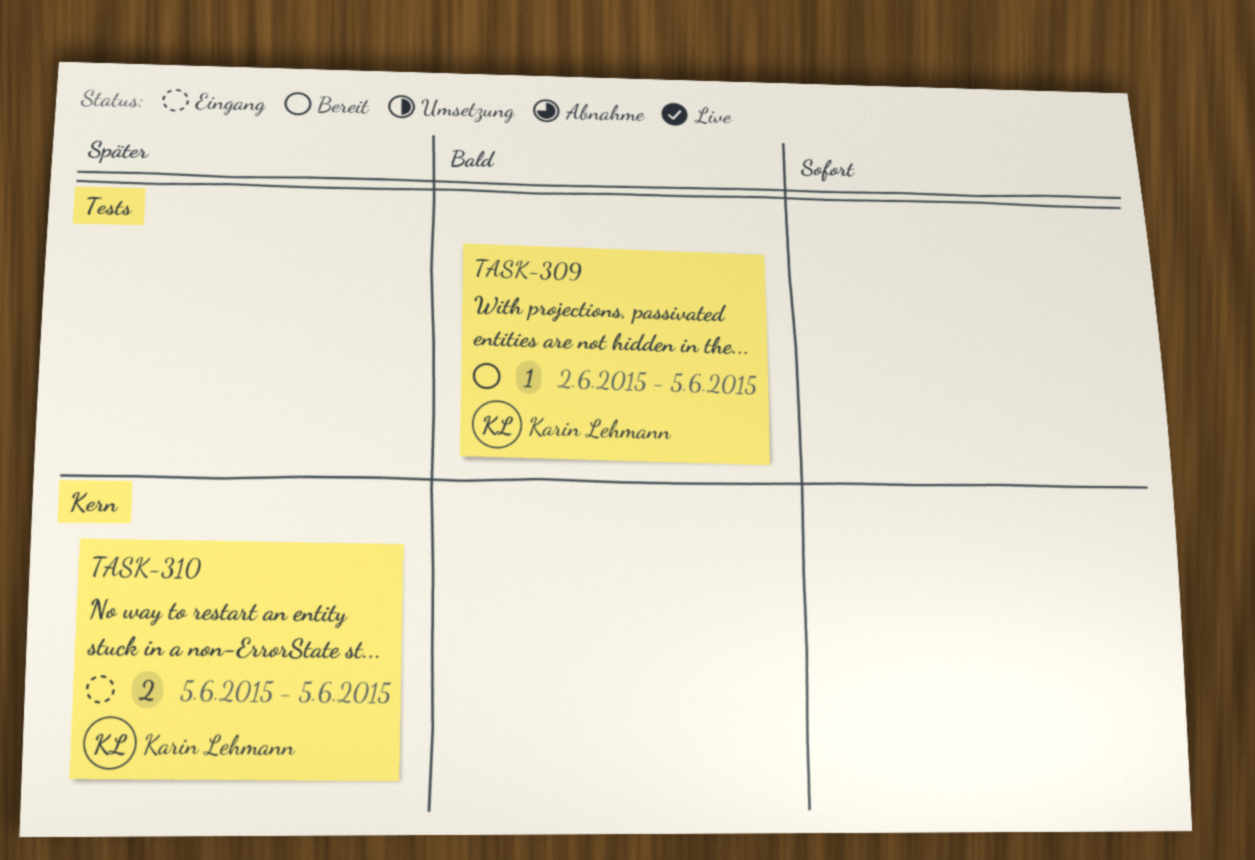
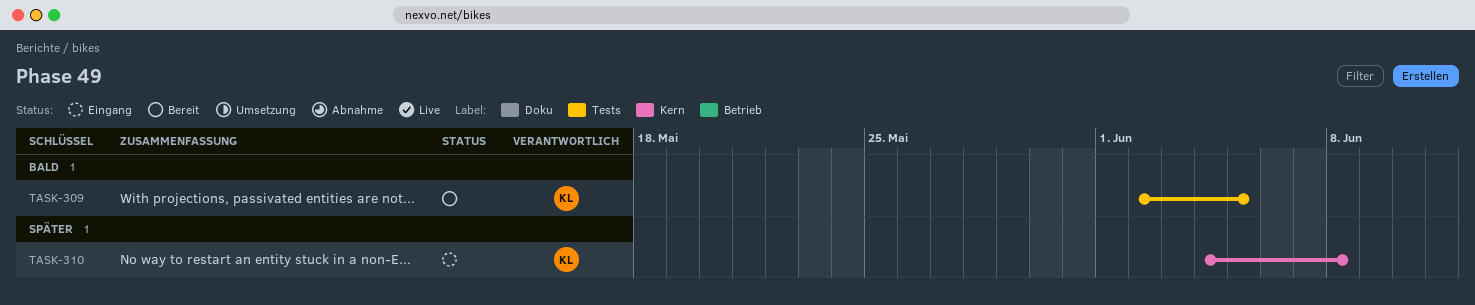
TASK-310, start: Jun 5 -> Jun 4
TASK-310, due: Jun 5 -> Jun 8

